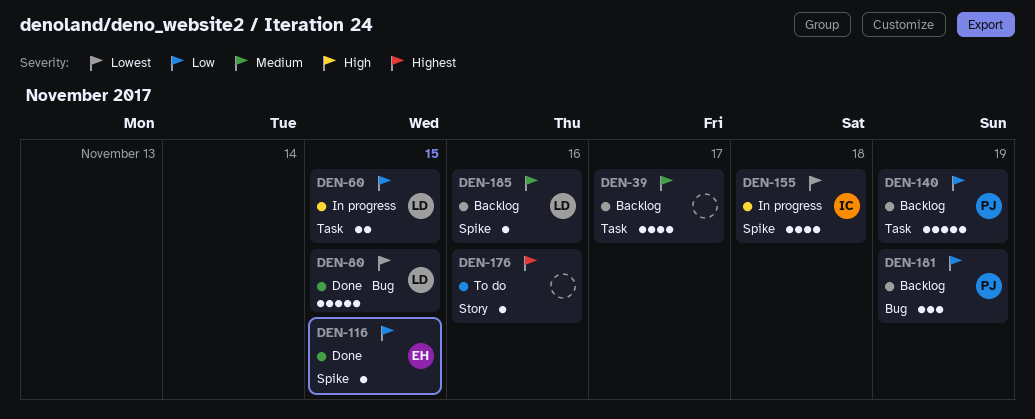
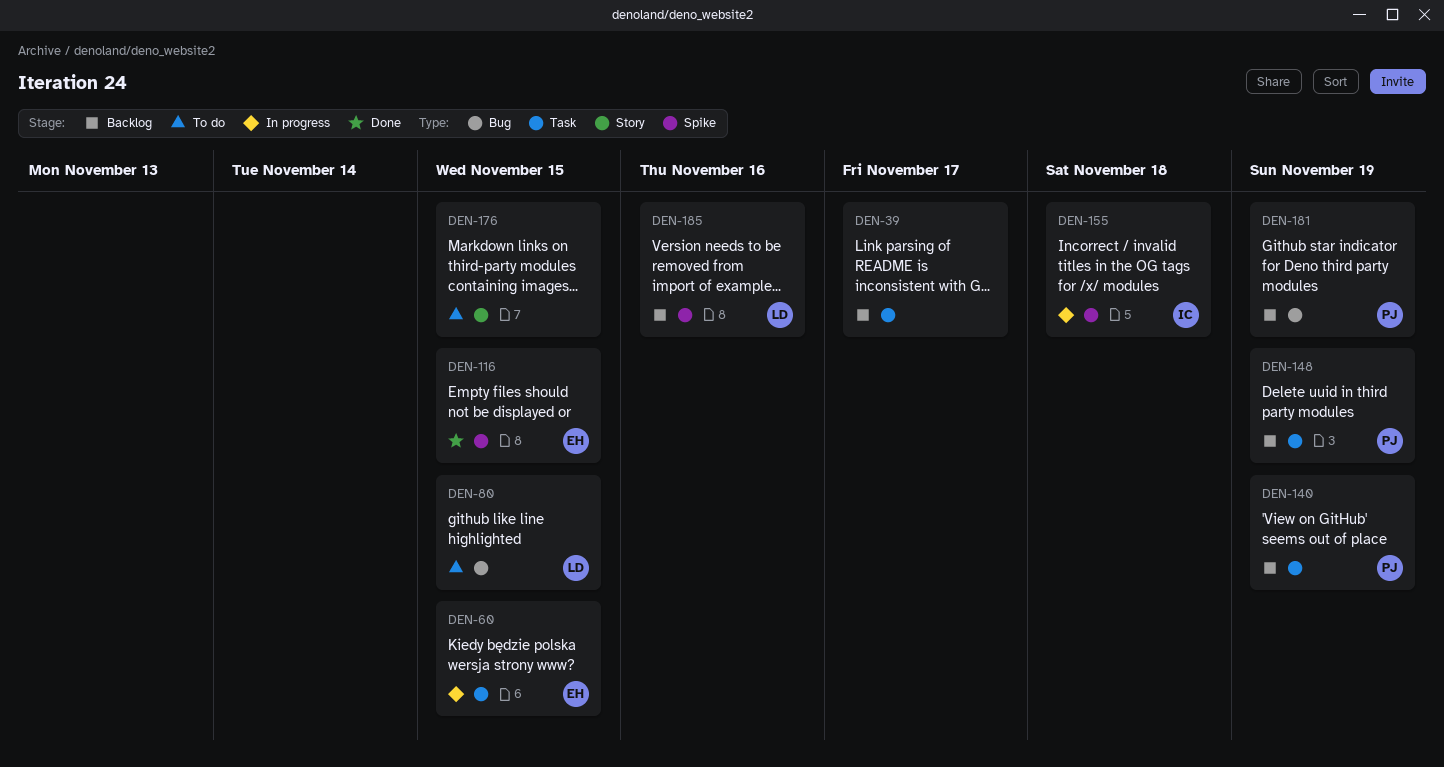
DEN-60, owner: LD -> EH
DEN-80, status: Done -> To do
DEN-148: none -> present
DEN-176, due: Nov 16 -> Nov 15

